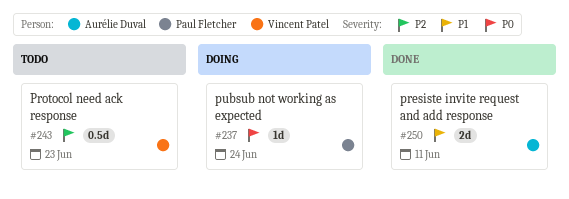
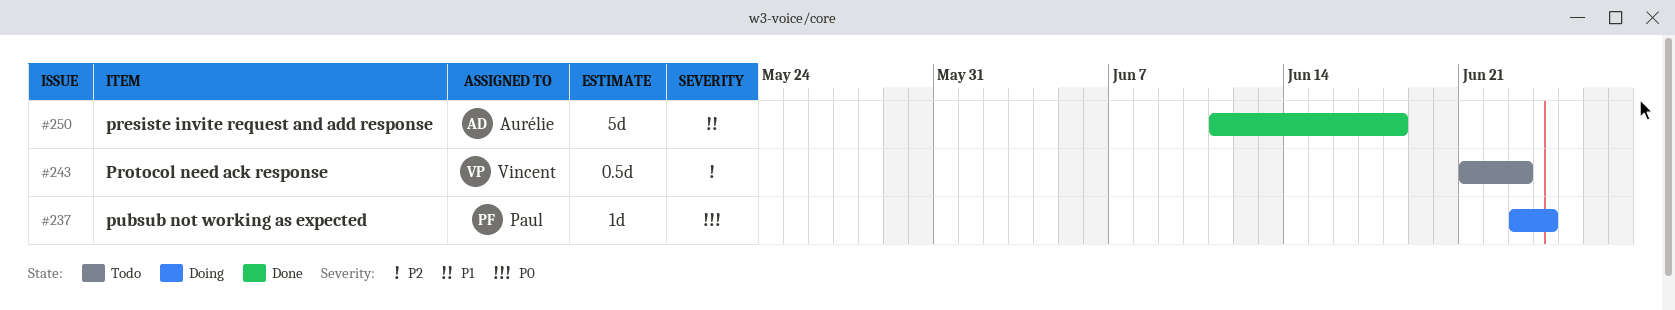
#250, estimate: 2d -> 5d
#250, due: Jun 11 -> Jun 18

